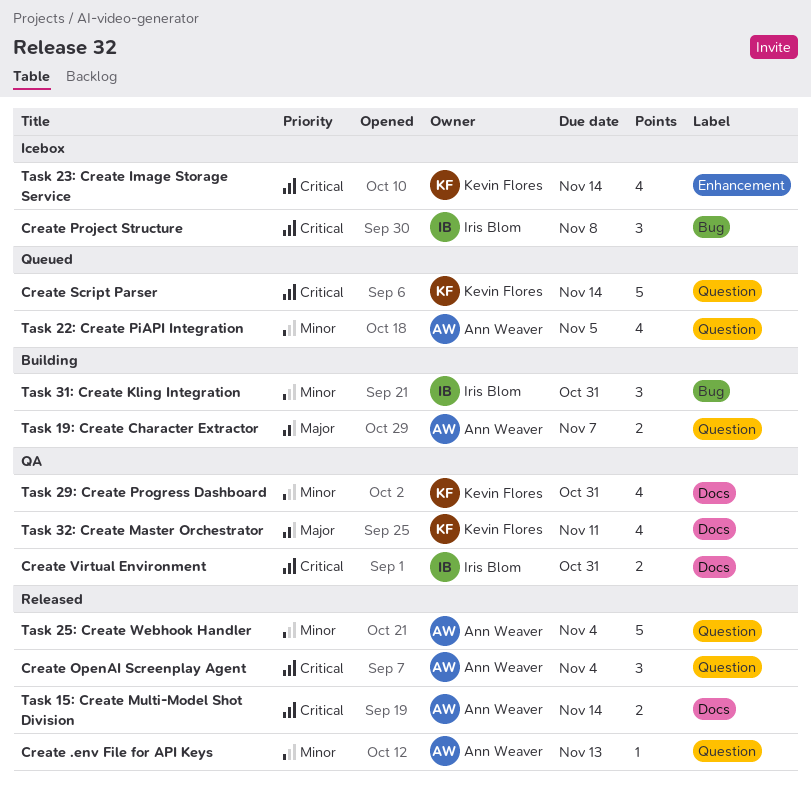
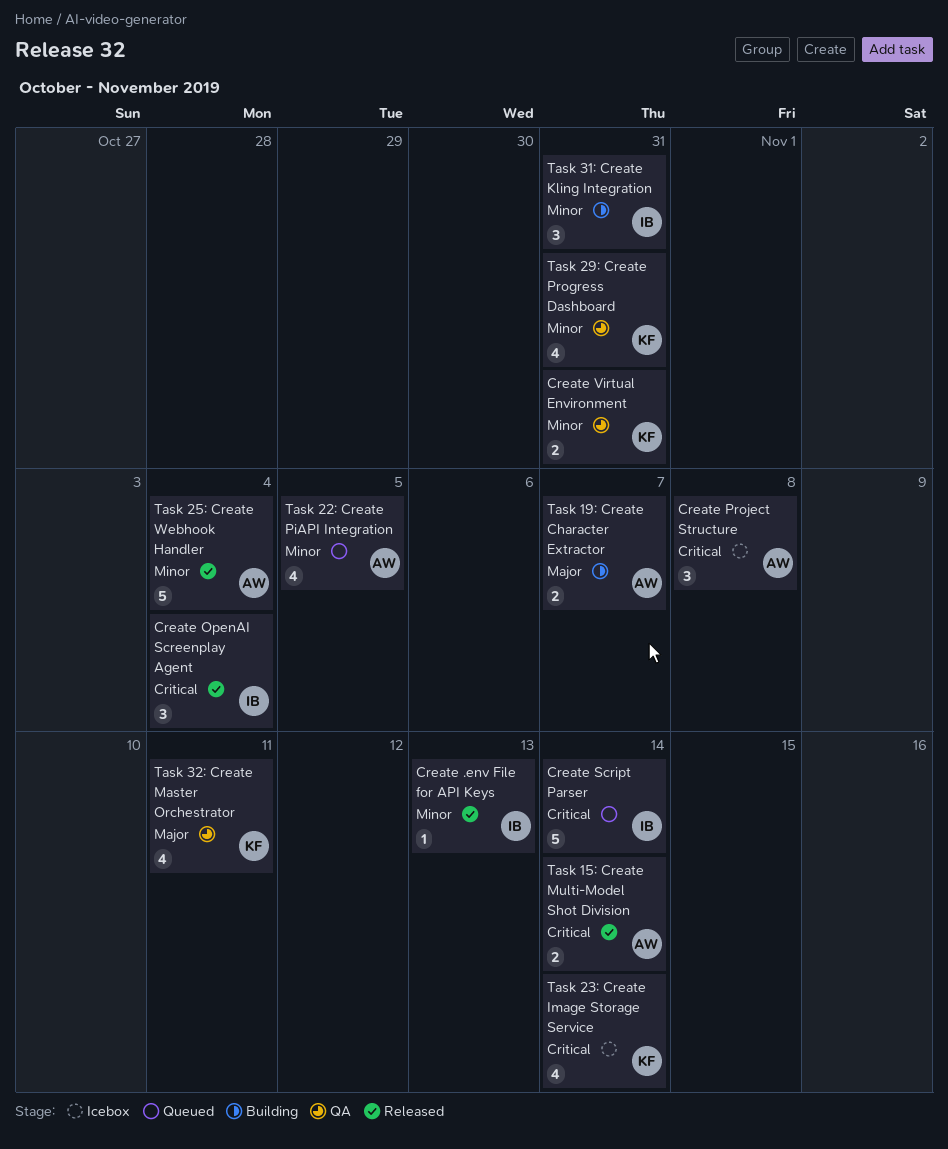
Create .env File for API Keys, owner: Ann Weaver -> Iris Blom
Create OpenAI Screenplay Agent, owner: Ann Weaver -> Iris Blom
Create Project Structure, owner: Iris Blom -> Ann Weaver
Create Script Parser, owner: Kevin Flores -> Iris Blom
Create Virtual Environment, owner: Iris Blom -> Kevin Flores
Create Virtual Environment, priority: Critical -> Minor

